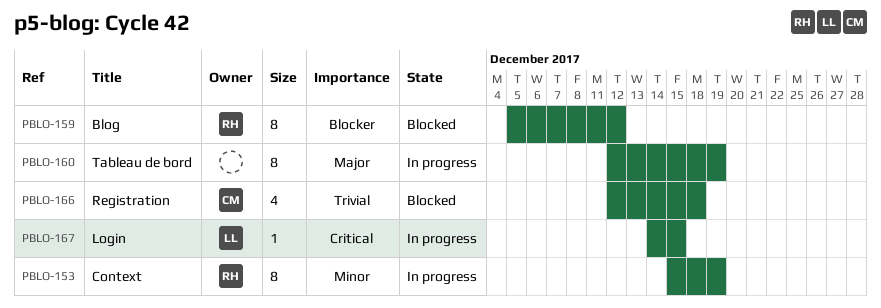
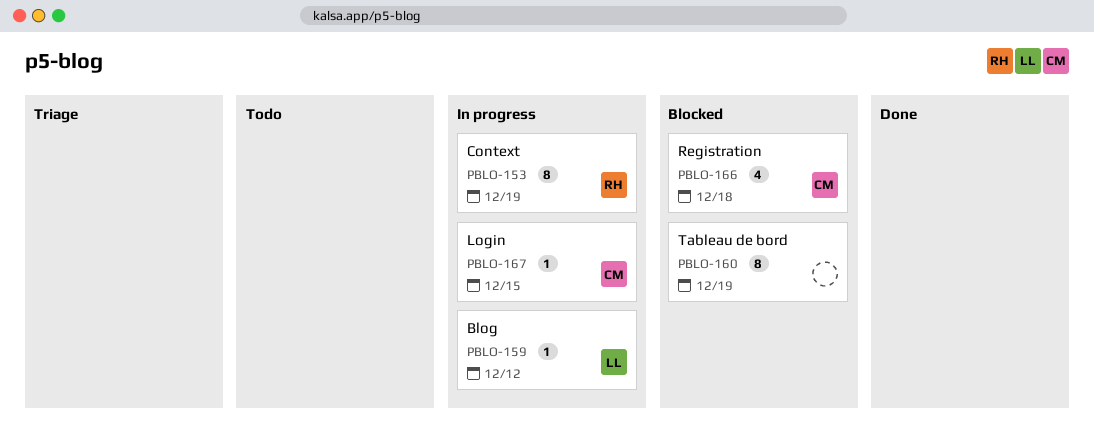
PBLO-159, status: Blocked -> In progress
PBLO-159, owner: RH -> LL
PBLO-159, estimate: 8 -> 1
PBLO-160, status: In progress -> Blocked
PBLO-167, owner: LL -> CM

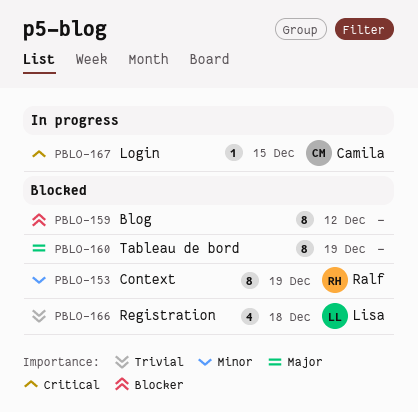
PBLO-153, status: In progress -> Blocked
PBLO-159, status: In progress -> Blocked
PBLO-159, owner: Lisa -> none
PBLO-159, estimate: 1 -> 8
PBLO-166, owner: Camila -> Lisa

